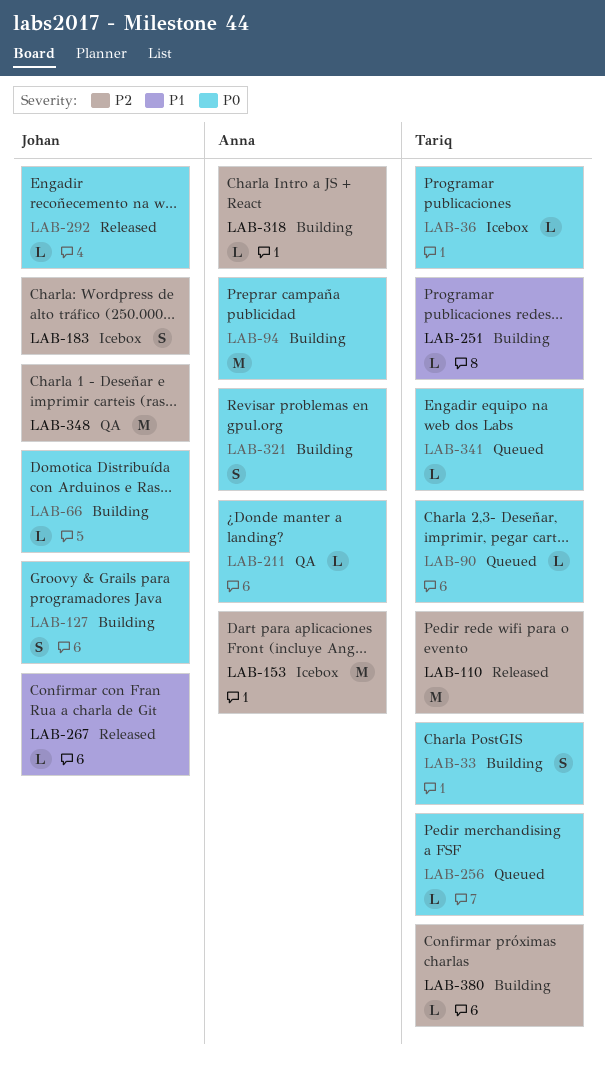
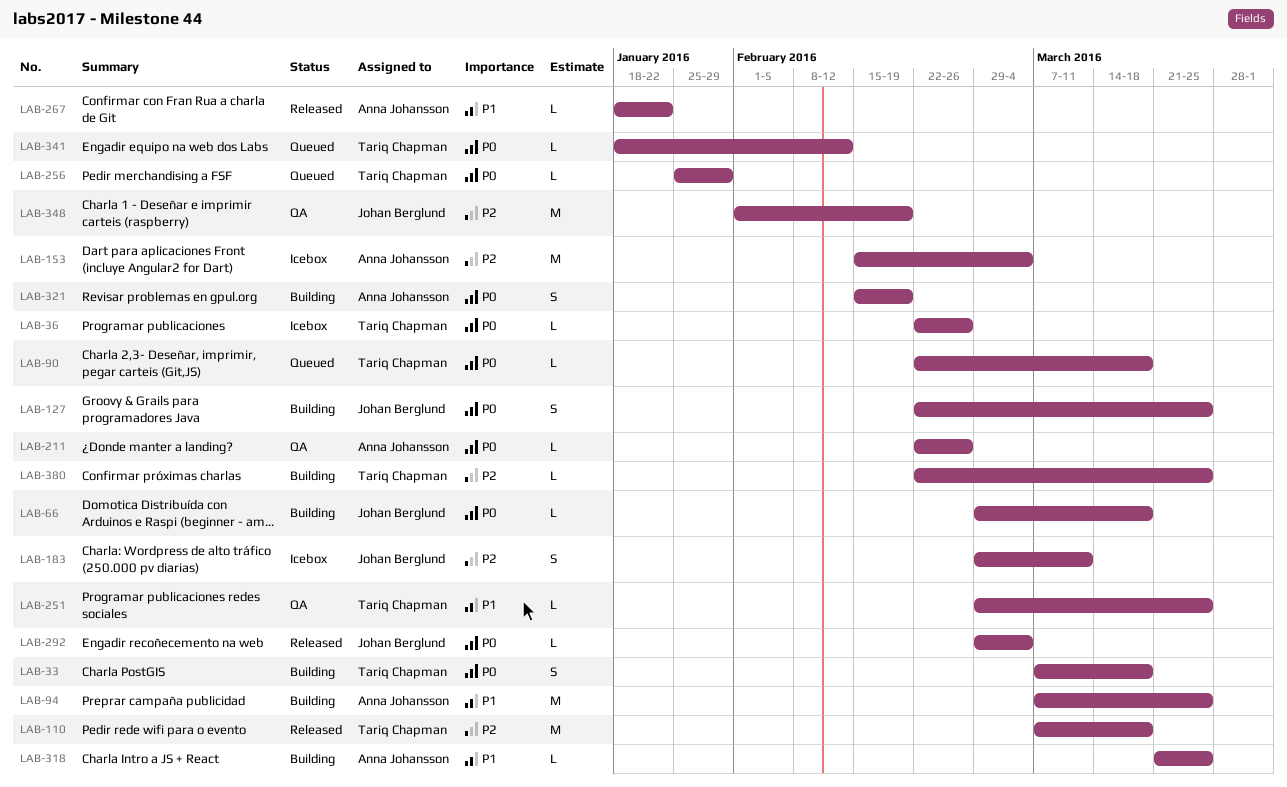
LAB-94, priority: P0 -> P1
LAB-251, status: Building -> QA
LAB-267, owner: Johan Berglund -> Anna Johansson
LAB-318, priority: P2 -> P1

